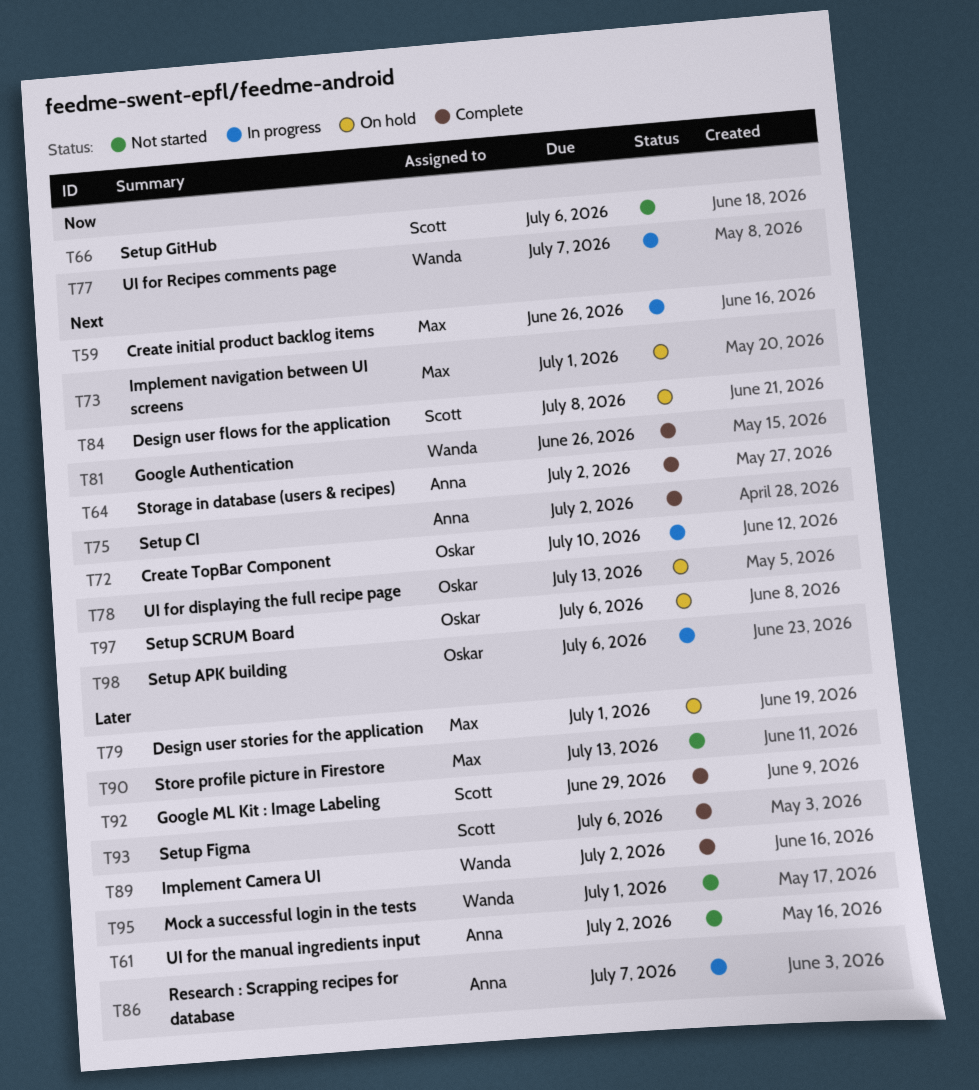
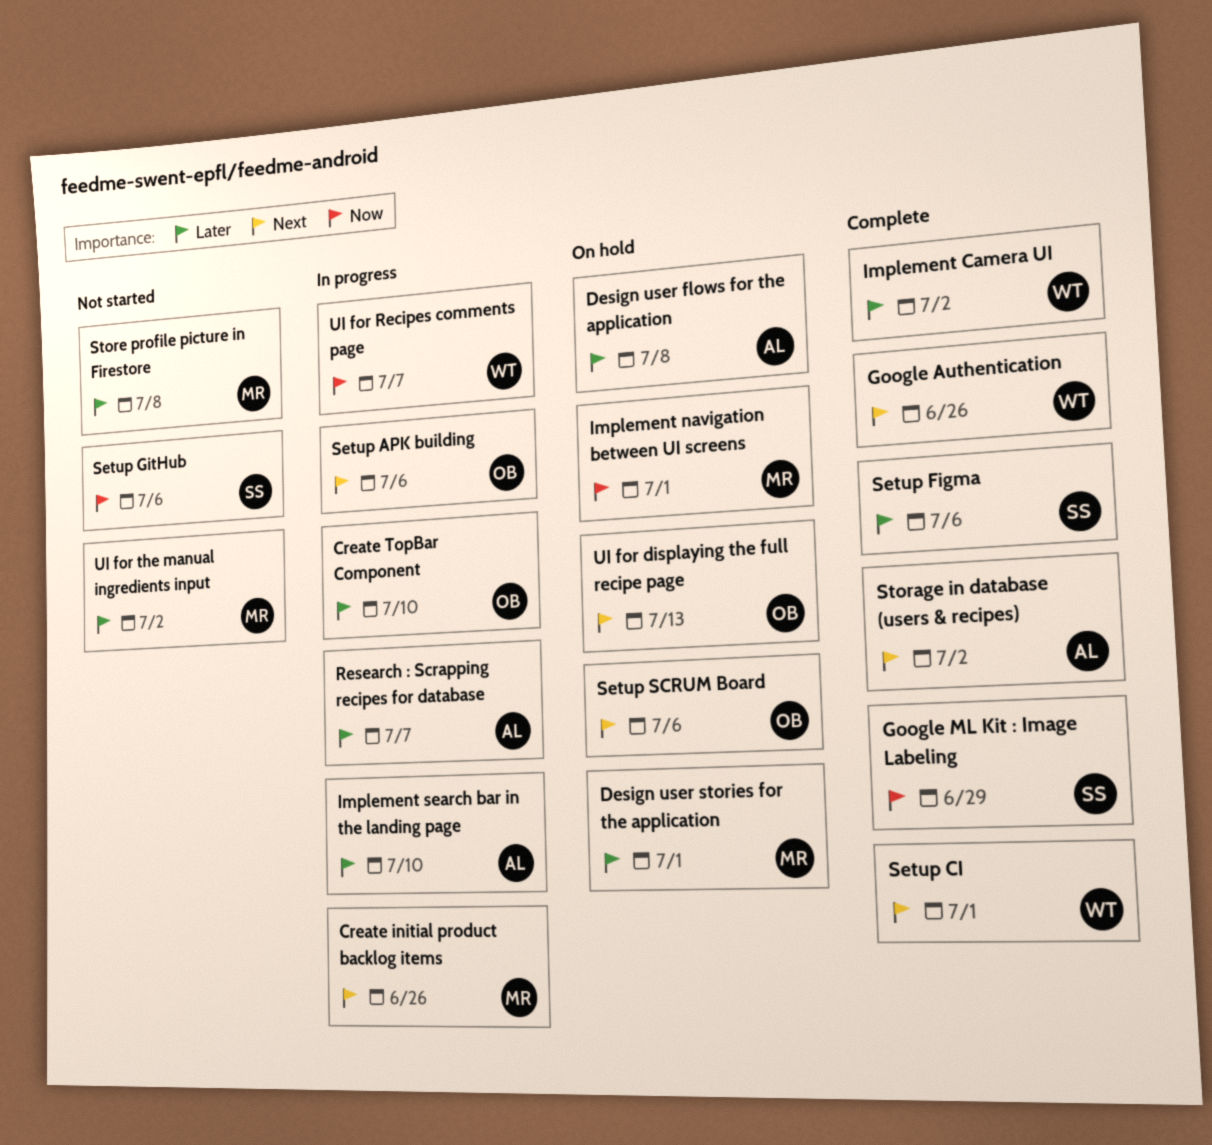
Create TopBar Component, priority: Next -> Later
Design user flows for the application, owner: Scott -> Anna
Design user flows for the application, priority: Next -> Later
Google ML Kit : Image Labeling, priority: Later -> Now
Implement navigation between UI screens, priority: Next -> Now
Implement search bar in the landing page: none -> present
Mock a successful login in the tests: present -> none
Setup CI, owner: Anna -> Wanda
Setup CI, due: Jul 2 -> Jul 1
Store profile picture in Firestore, due: Jul 13 -> Jul 8
UI for the manual ingredients input, owner: Anna -> Max

